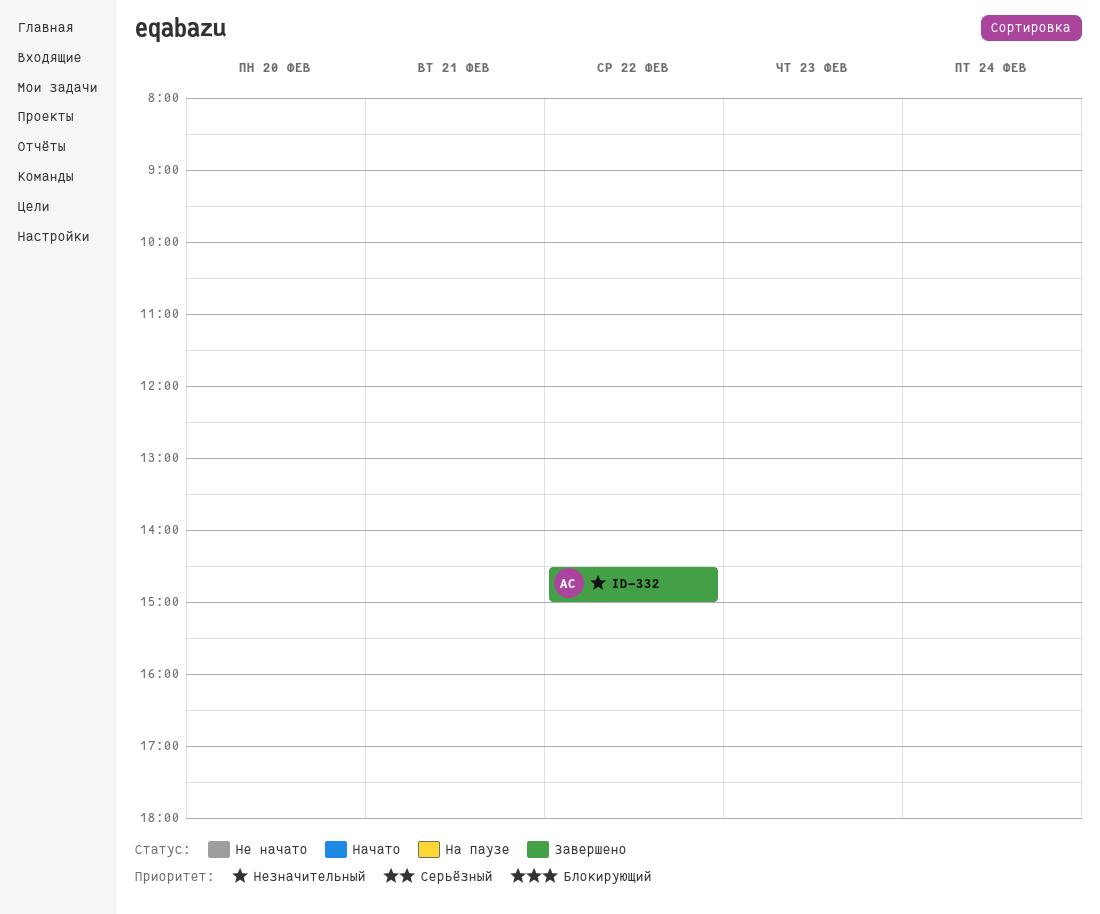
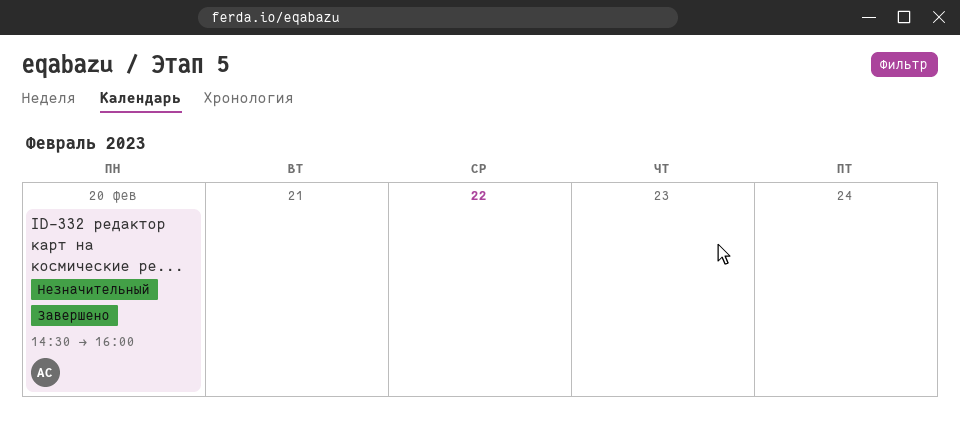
ID-332, day: Feb 22 -> Feb 20
ID-332, ends: 15:00 -> 16:00

